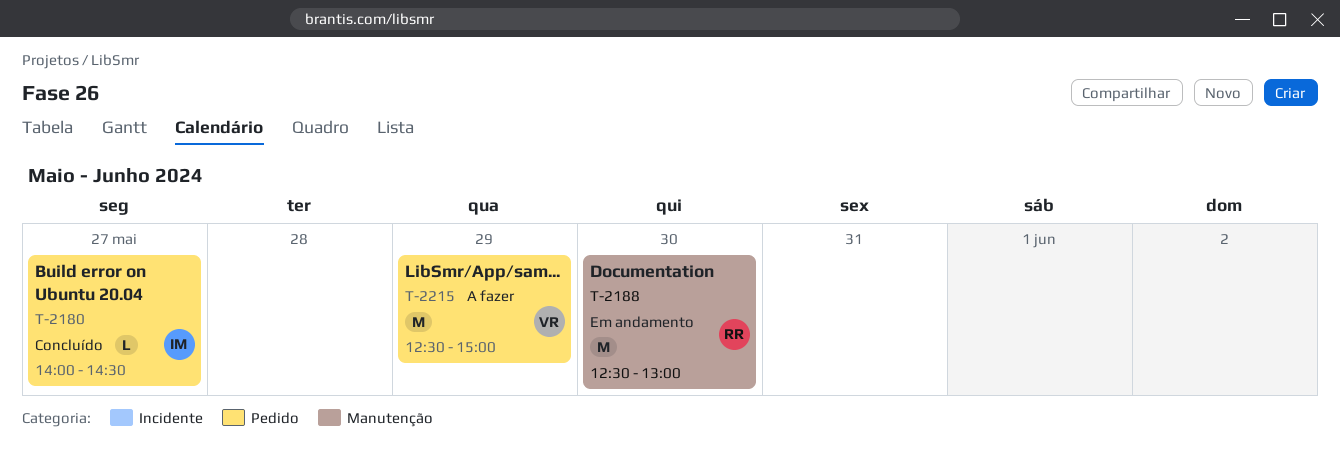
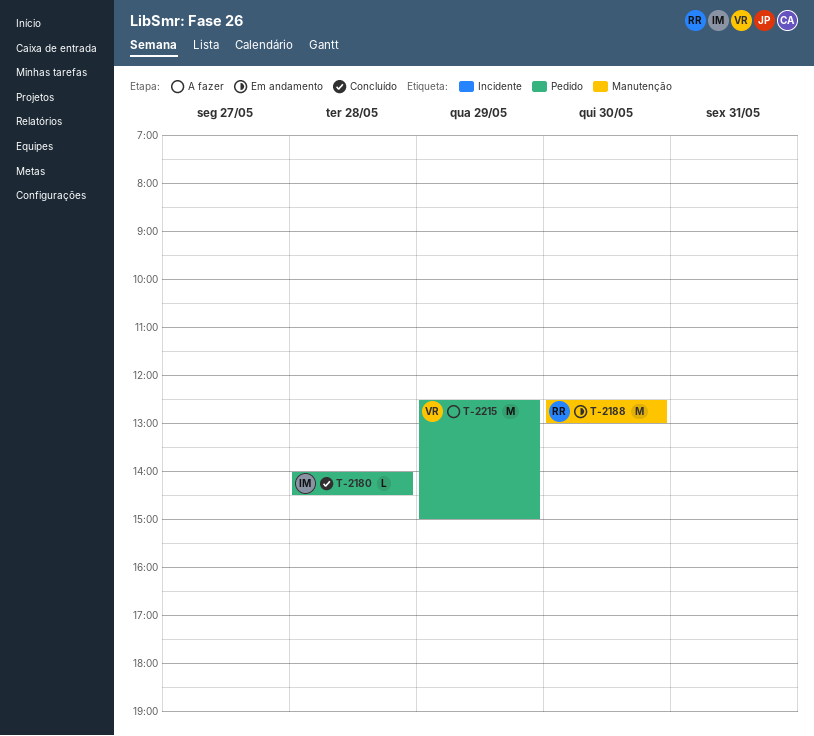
T-2180, day: May 27 -> May 28

